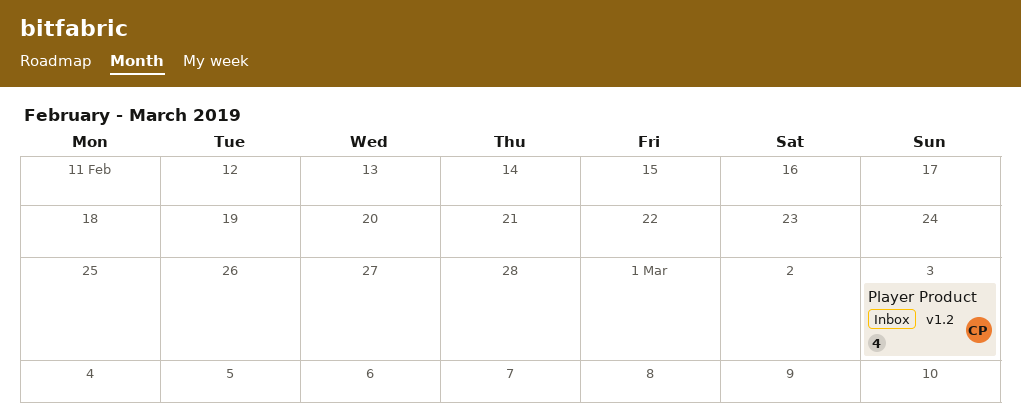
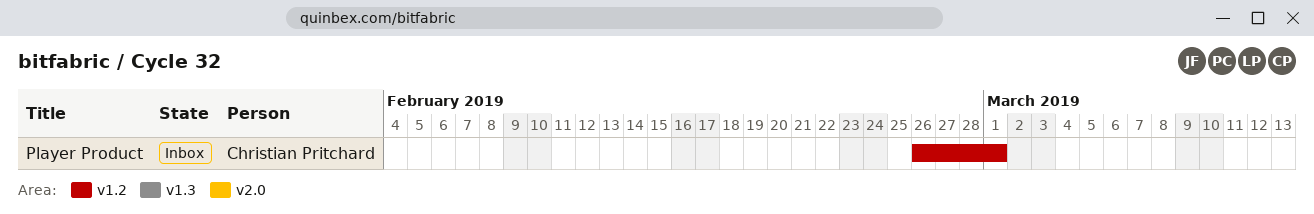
Player Product, due: Mar 3 -> Mar 1

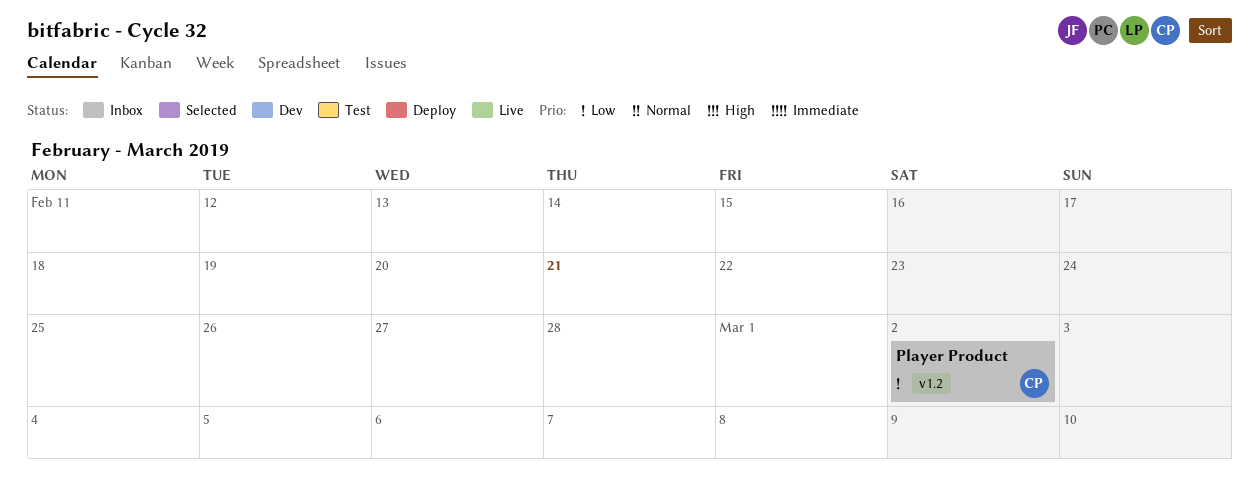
Player Product, due: Mar 1 -> Mar 2

